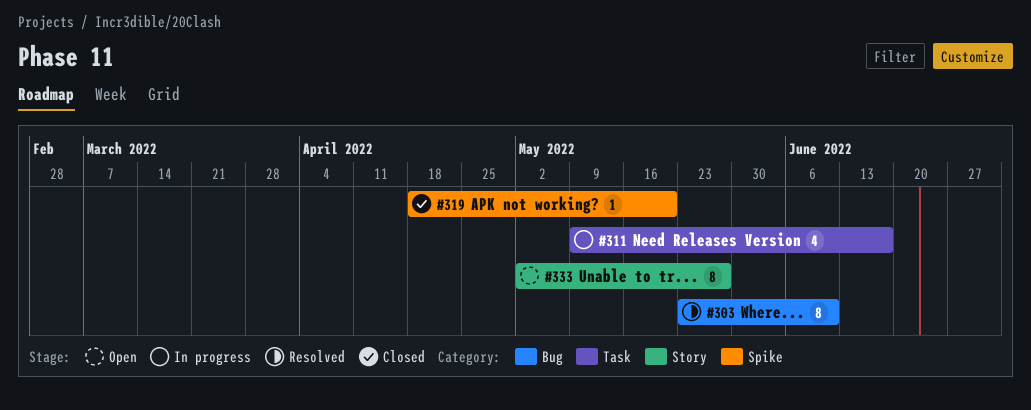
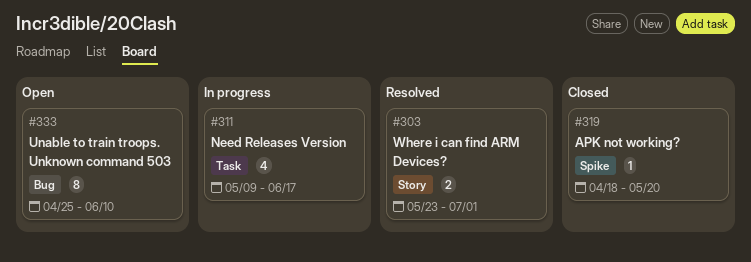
#303, label: Bug -> Story
#303, estimate: 8 -> 2
#303, due: Jun 10 -> Jul 1
#333, label: Story -> Bug
#333, start: May 2 -> Apr 25
#333, due: May 27 -> Jun 10

